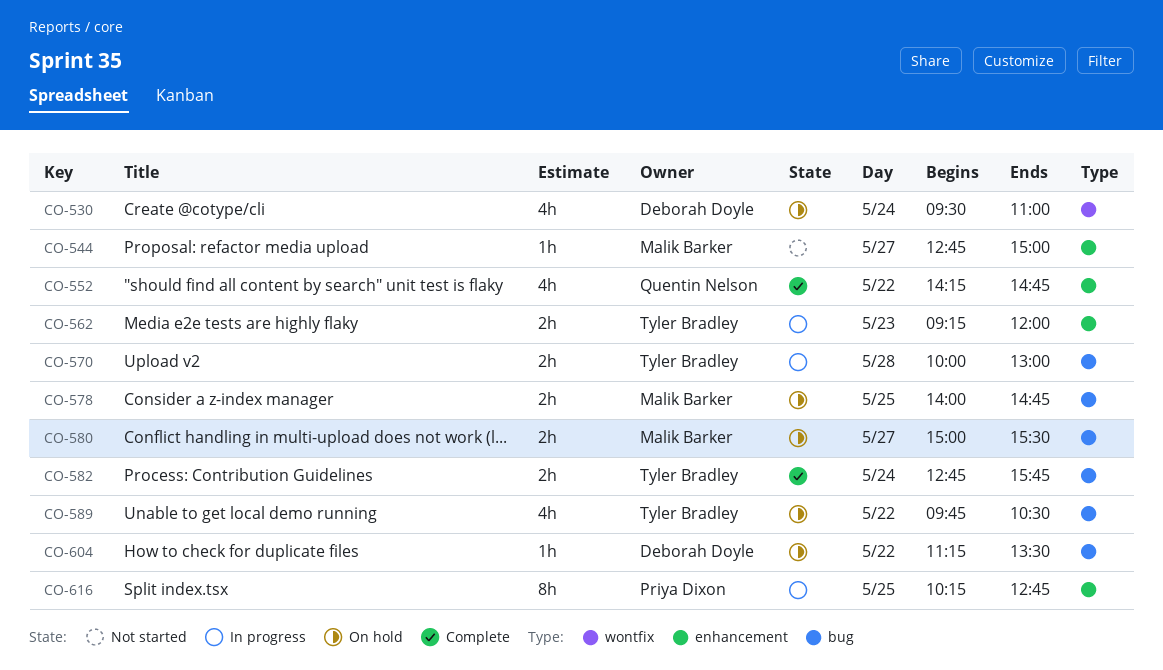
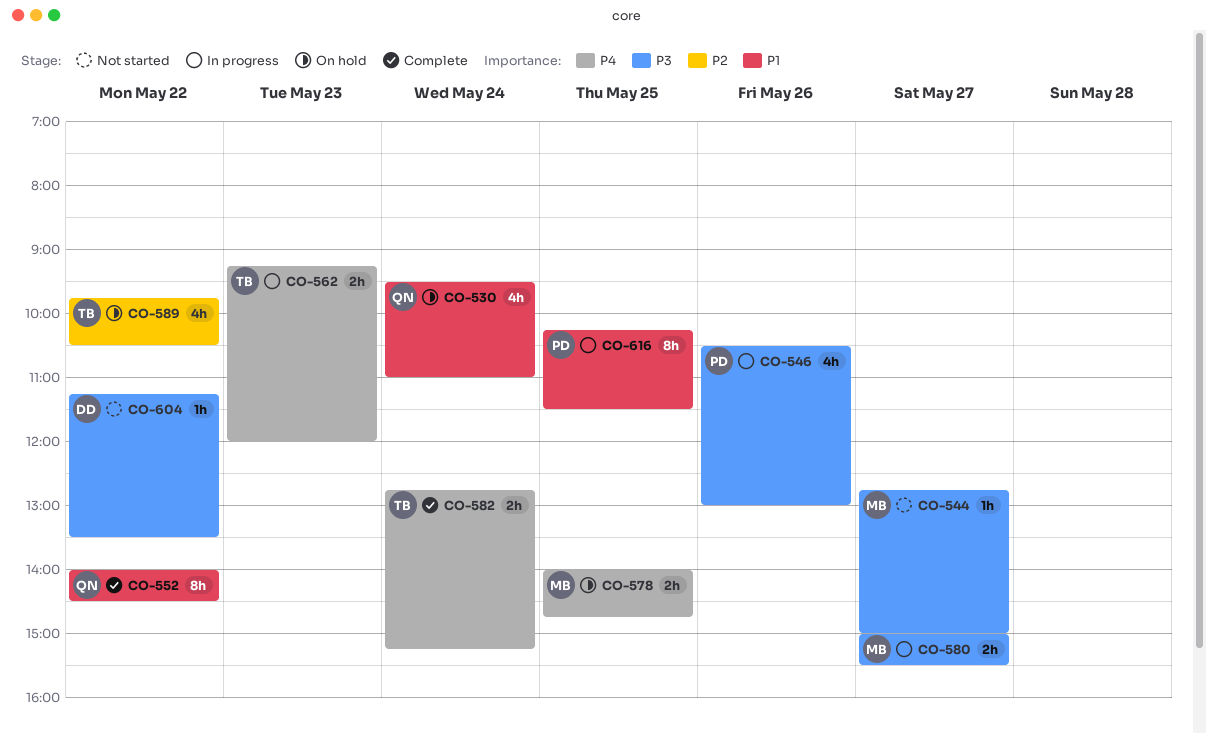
CO-530, owner: Deborah Doyle -> Quentin Nelson
CO-546: none -> present
CO-552, estimate: 4h -> 8h
CO-552, begins: 14:15 -> 14:00
CO-552, ends: 14:45 -> 14:30
CO-570: present -> none
CO-580, status: On hold -> In progress
CO-582, ends: 15:45 -> 15:15
CO-604, status: On hold -> Not started
CO-616, ends: 12:45 -> 11:30

